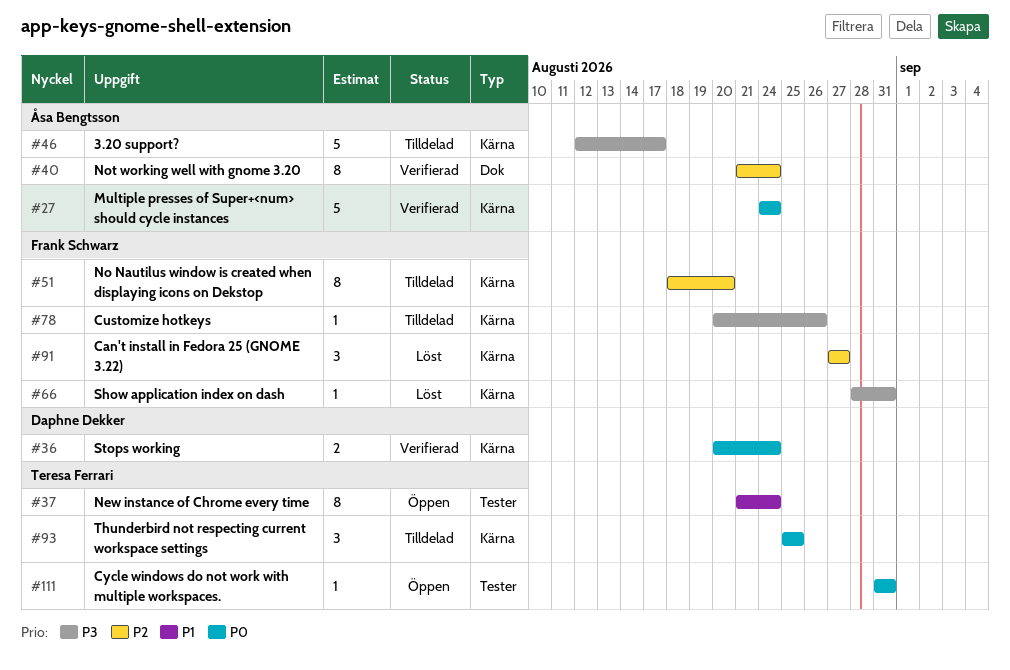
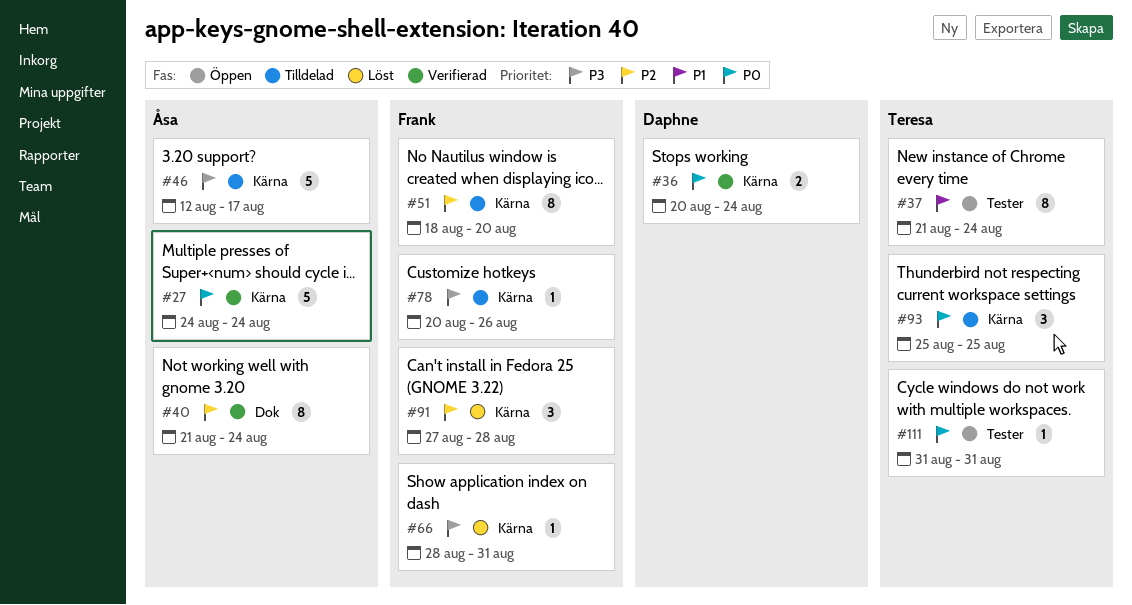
#91, due: Aug 27 -> Aug 28

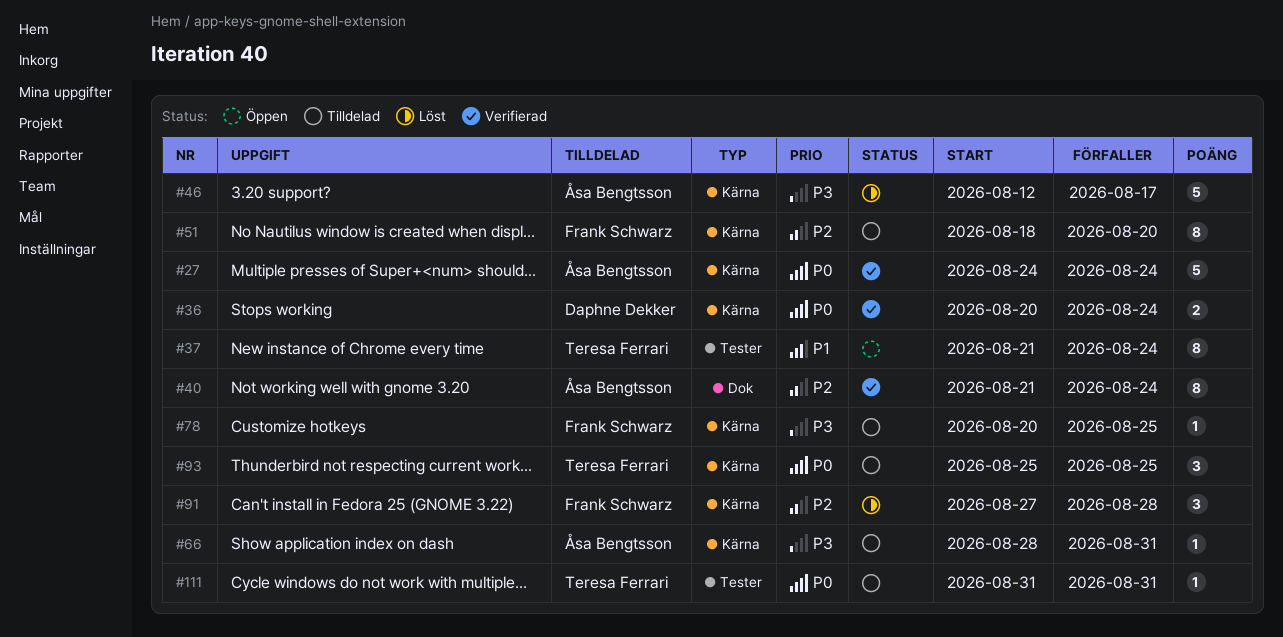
#46, status: Tilldelad -> Löst
#66, status: Löst -> Tilldelad
#66, owner: Frank Schwarz -> Åsa Bengtsson
#78, due: Aug 26 -> Aug 25
#111, status: Öppen -> Tilldelad

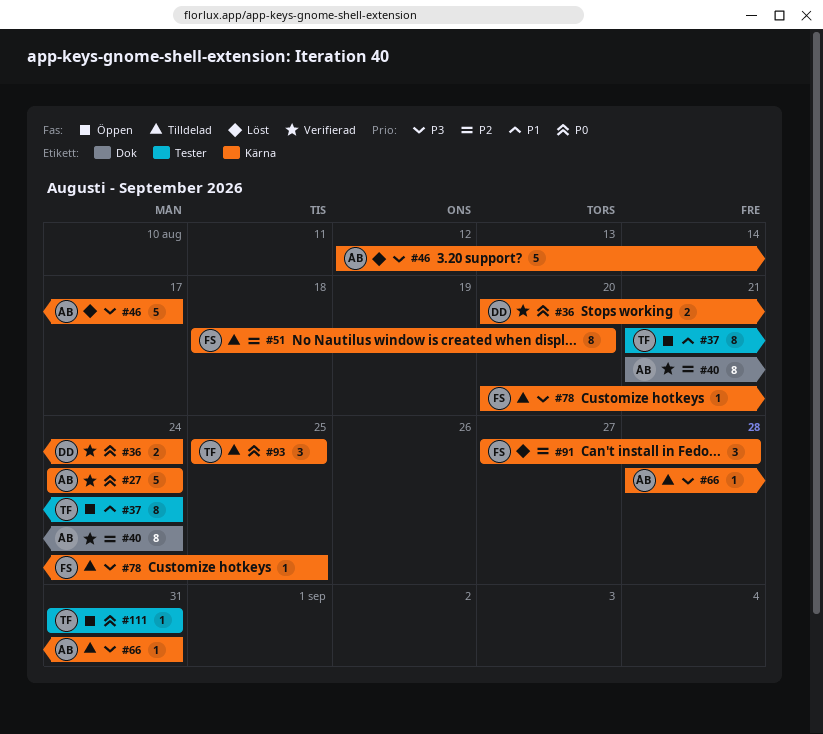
#111, status: Tilldelad -> Öppen

